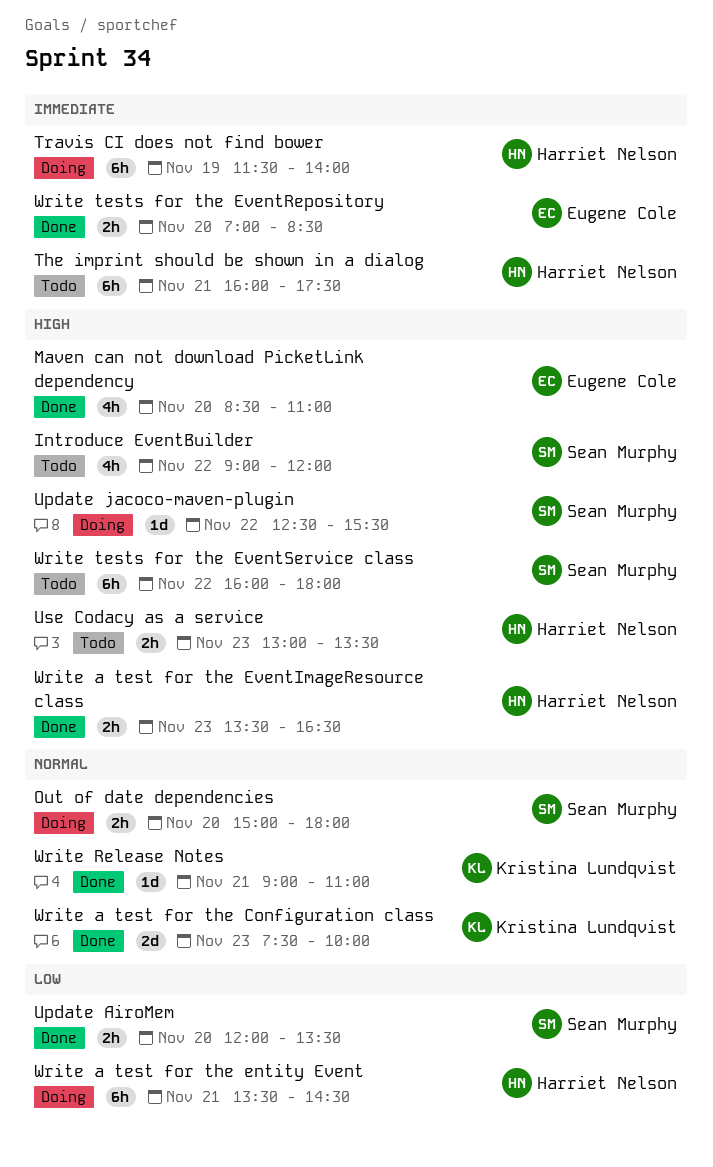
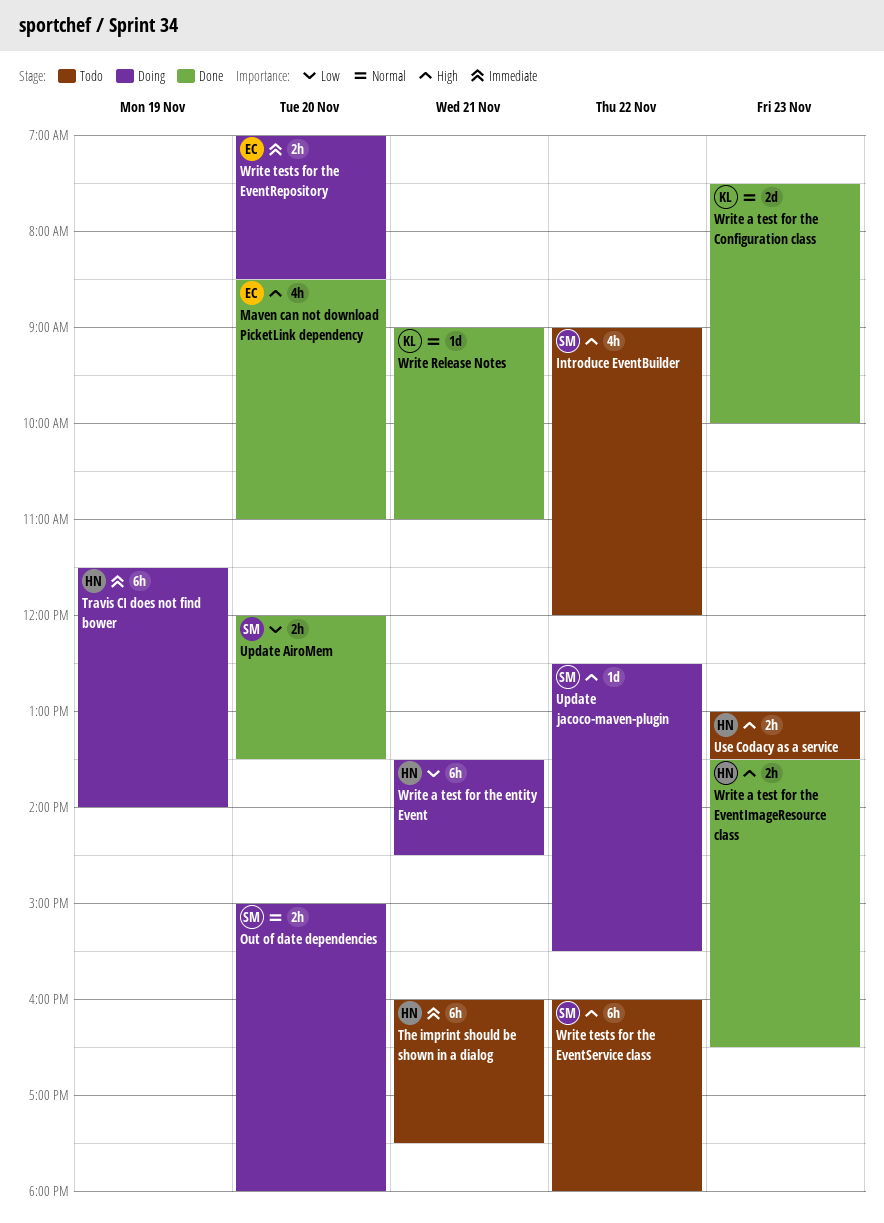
Write tests for the EventRepository, status: Done -> Doing

